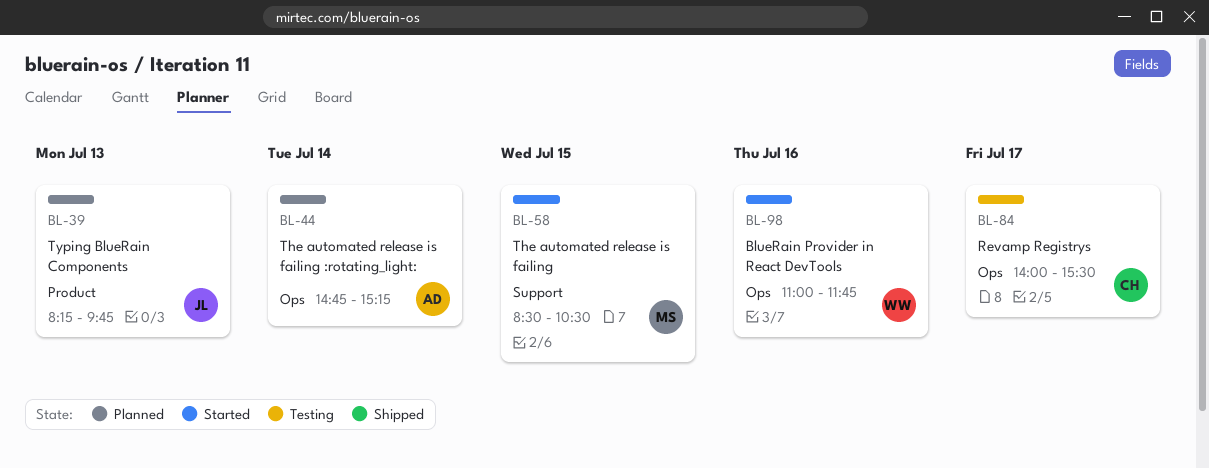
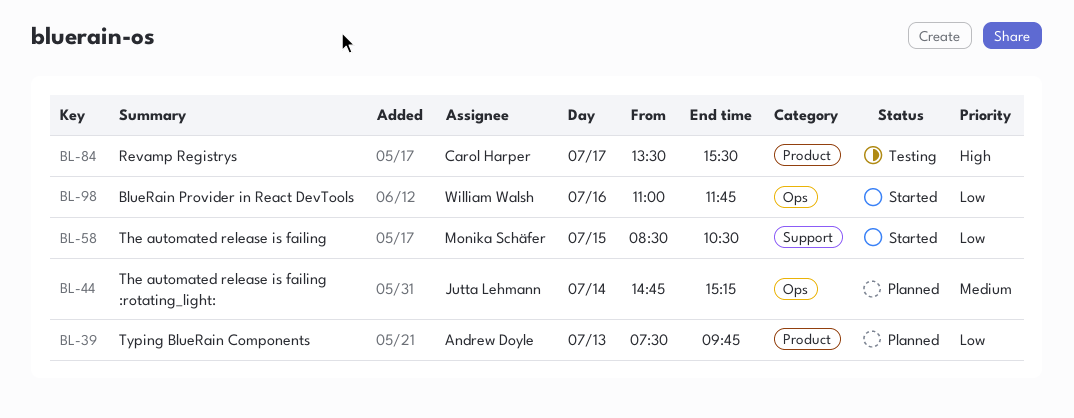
BL-39, owner: Jutta Lehmann -> Andrew Doyle
BL-39, begins: 08:15 -> 07:30
BL-44, owner: Andrew Doyle -> Jutta Lehmann
BL-84, label: Ops -> Product
BL-84, begins: 14:00 -> 13:30

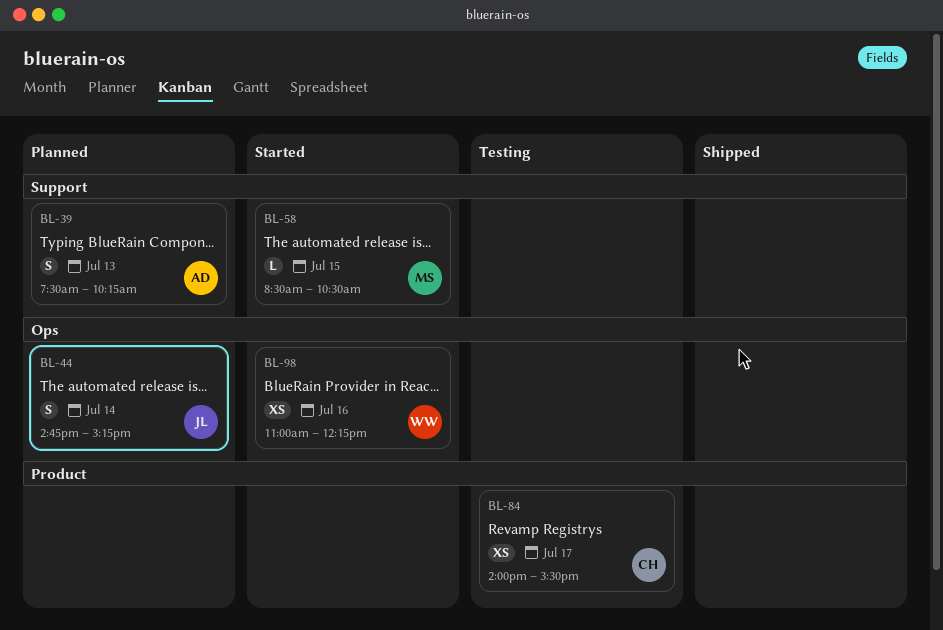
BL-39, label: Product -> Support
BL-39, ends: 09:45 -> 10:15
BL-84, begins: 13:30 -> 14:00
BL-98, ends: 11:45 -> 12:15

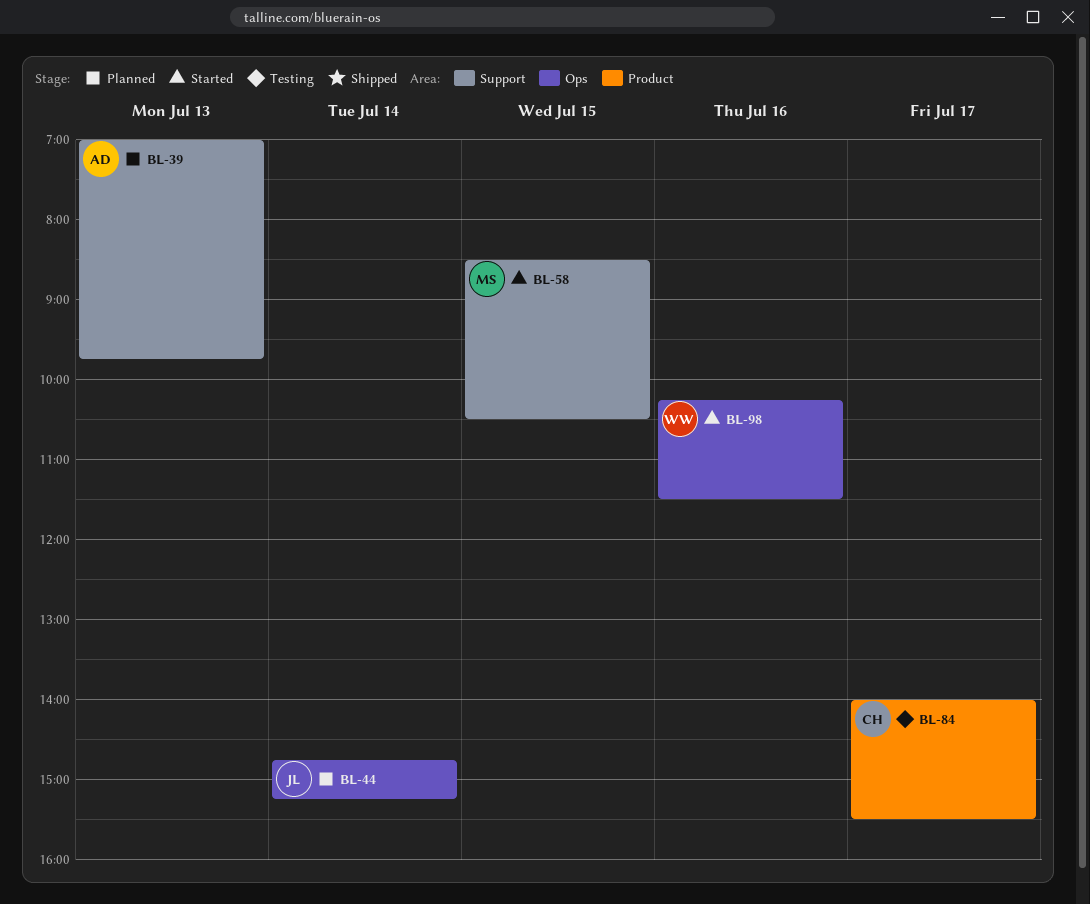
BL-39, begins: 07:30 -> 07:00
BL-39, ends: 10:15 -> 09:45
BL-98, begins: 11:00 -> 10:15
BL-98, ends: 12:15 -> 11:30

